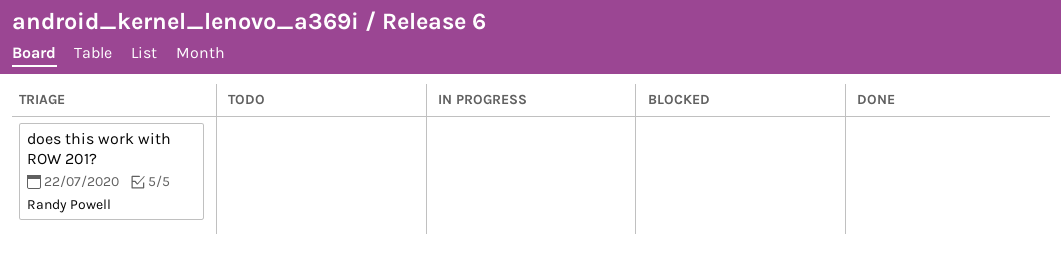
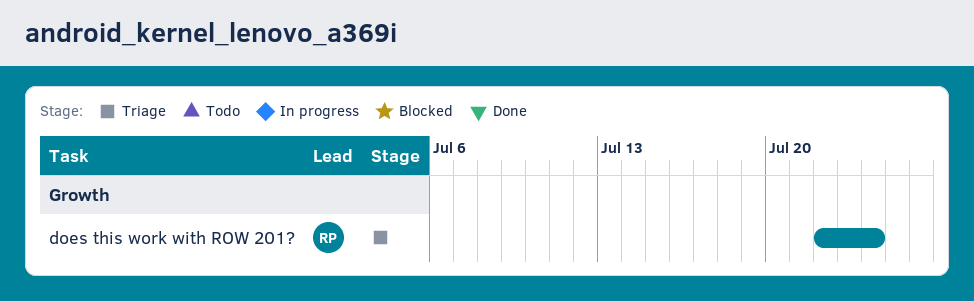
does this work with ROW 201?, due: Jul 22 -> Jul 24

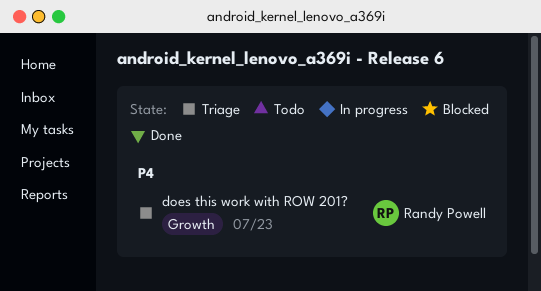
does this work with ROW 201?, due: Jul 24 -> Jul 23

